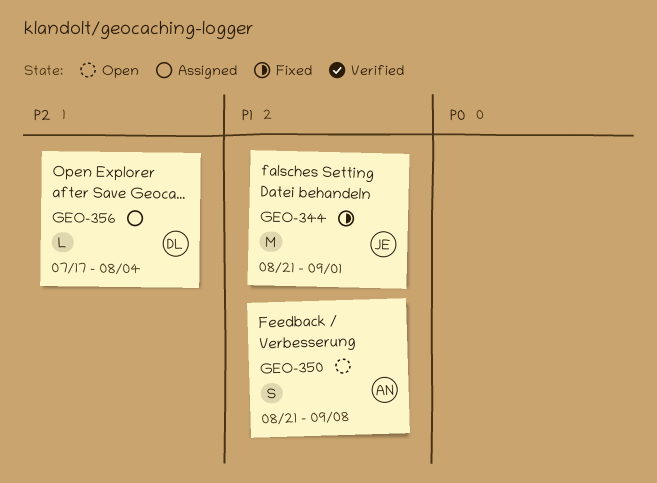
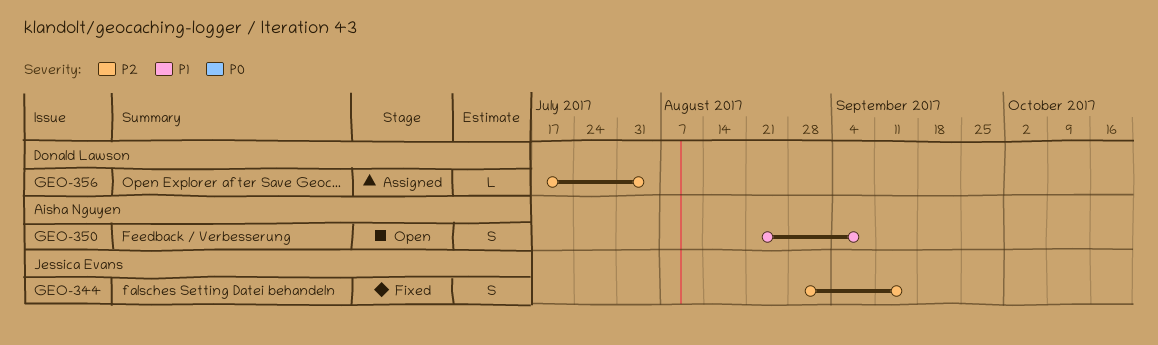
GEO-344, priority: P1 -> P2
GEO-344, estimate: M -> S
GEO-344, start: Aug 21 -> Aug 28
GEO-344, due: Sep 1 -> Sep 15

